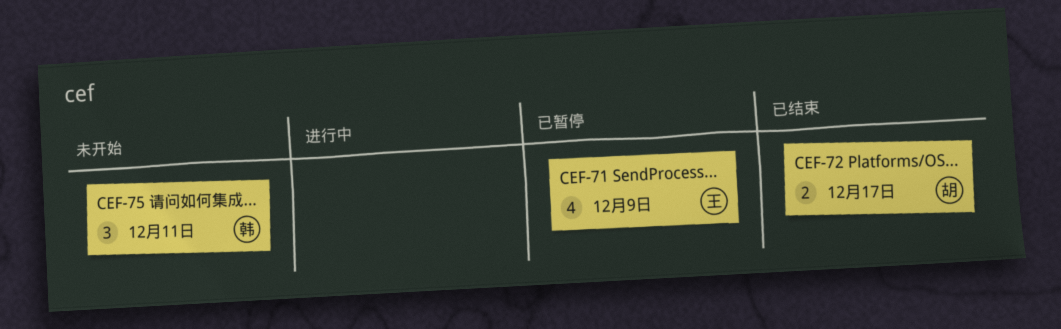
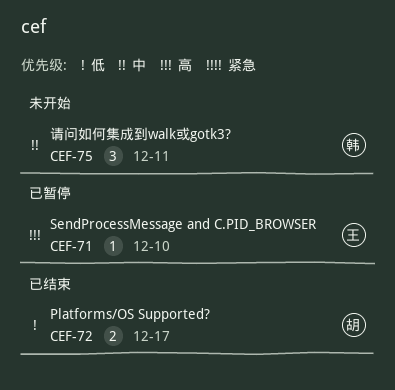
CEF-71, estimate: 4 -> 1
CEF-71, due: Dec 9 -> Dec 10

